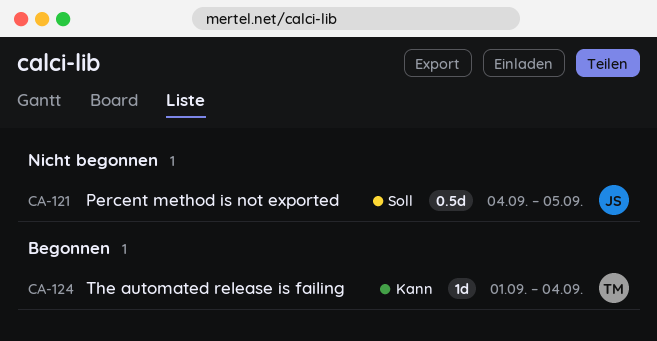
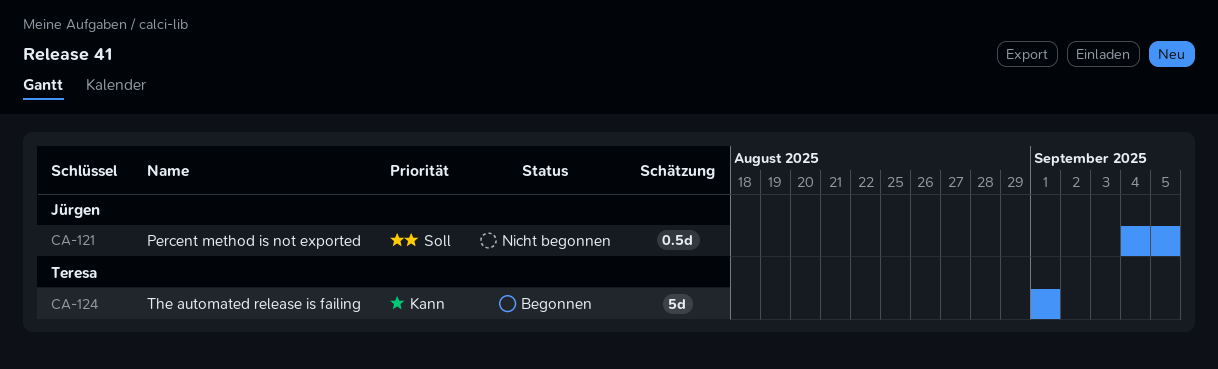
CA-124, estimate: 1d -> 5d
CA-124, due: Sep 4 -> Sep 1

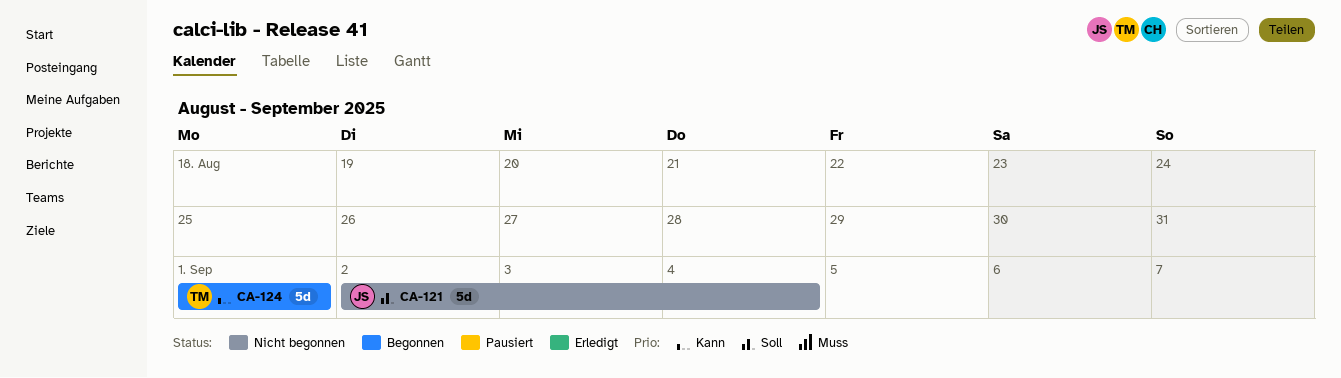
CA-121, estimate: 0.5d -> 5d
CA-121, start: Sep 4 -> Sep 2
CA-121, due: Sep 5 -> Sep 4

